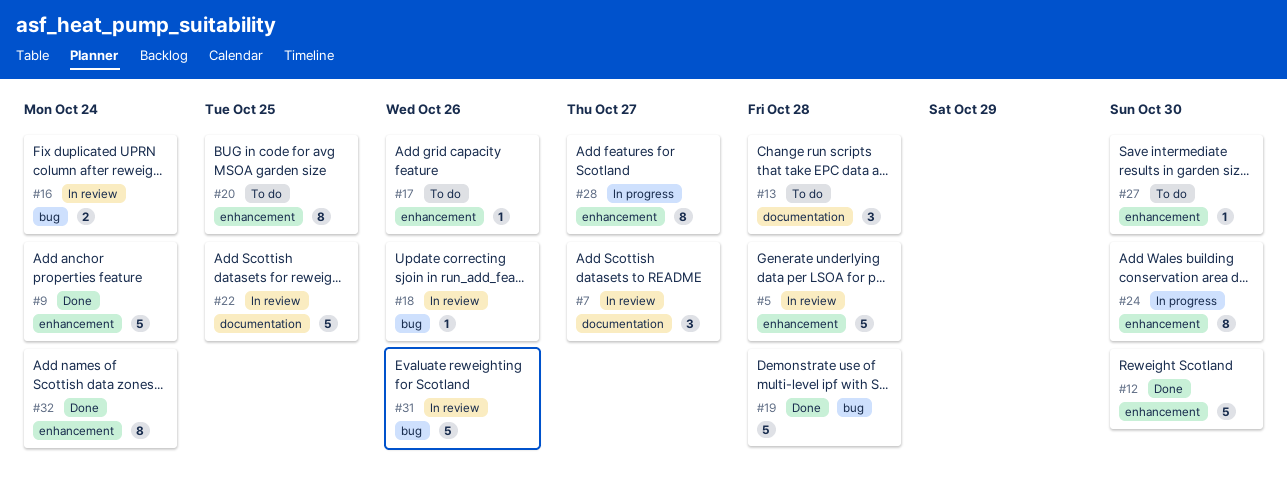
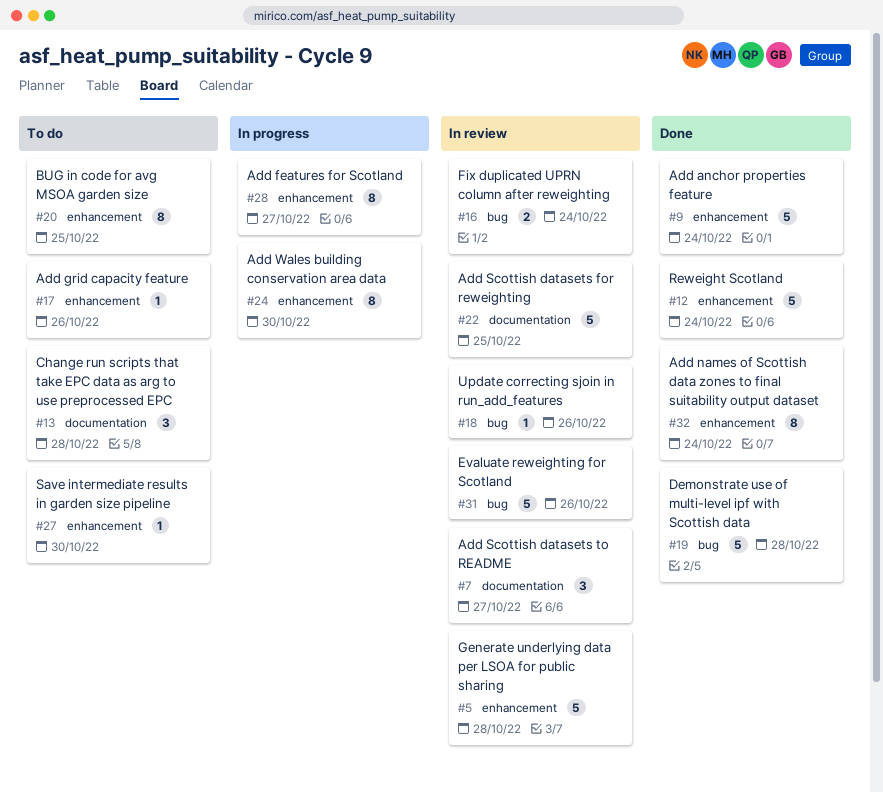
#12, due: Oct 30 -> Oct 24

